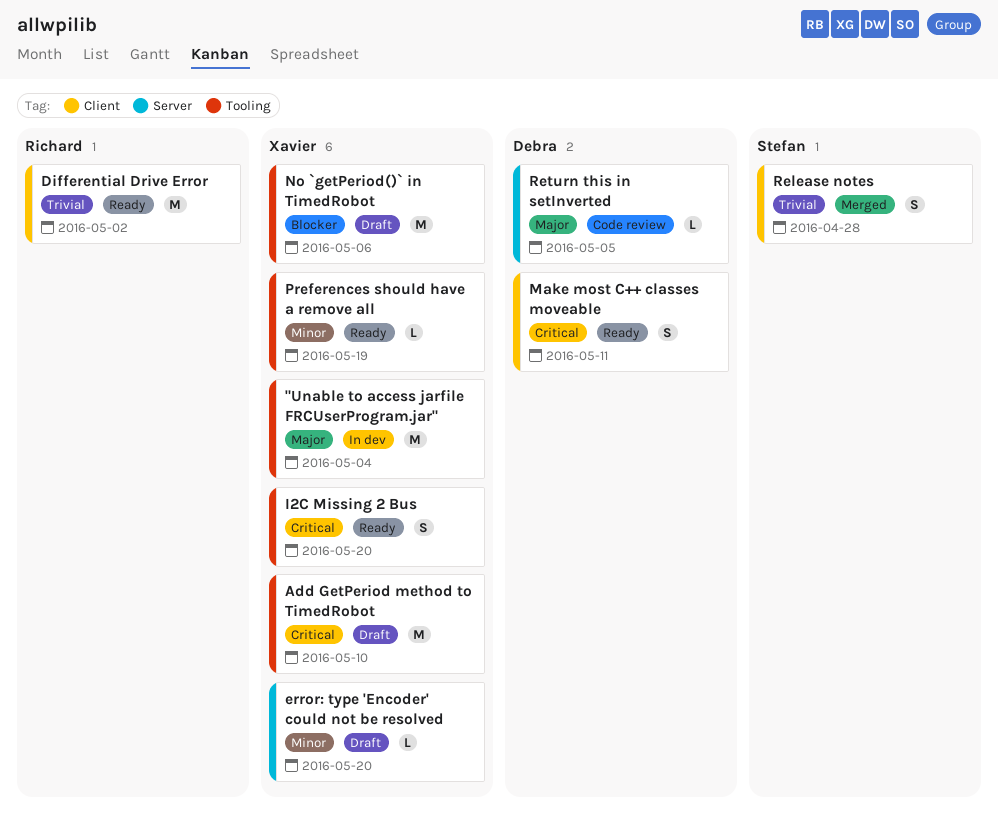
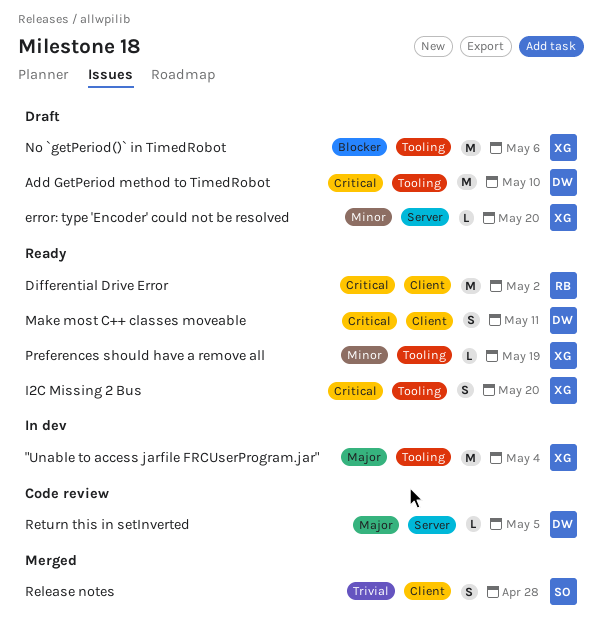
Add GetPeriod method to TimedRobot, owner: Xavier -> Debra
Differential Drive Error, priority: Trivial -> Critical

